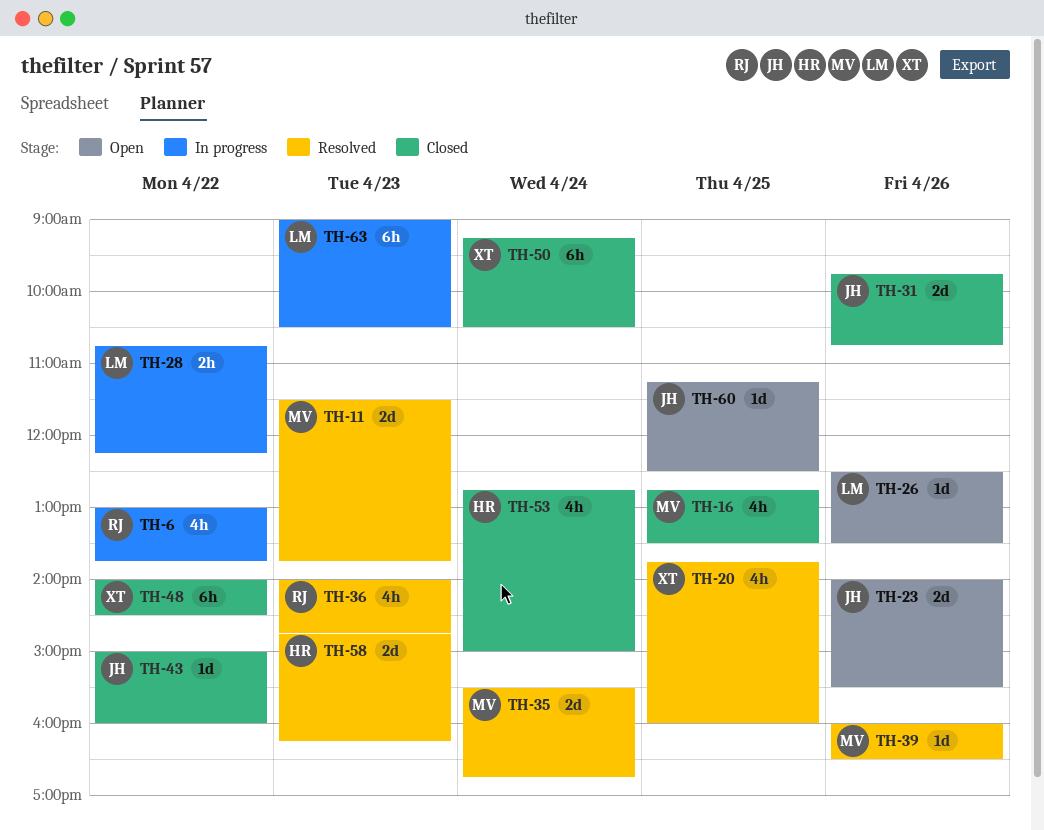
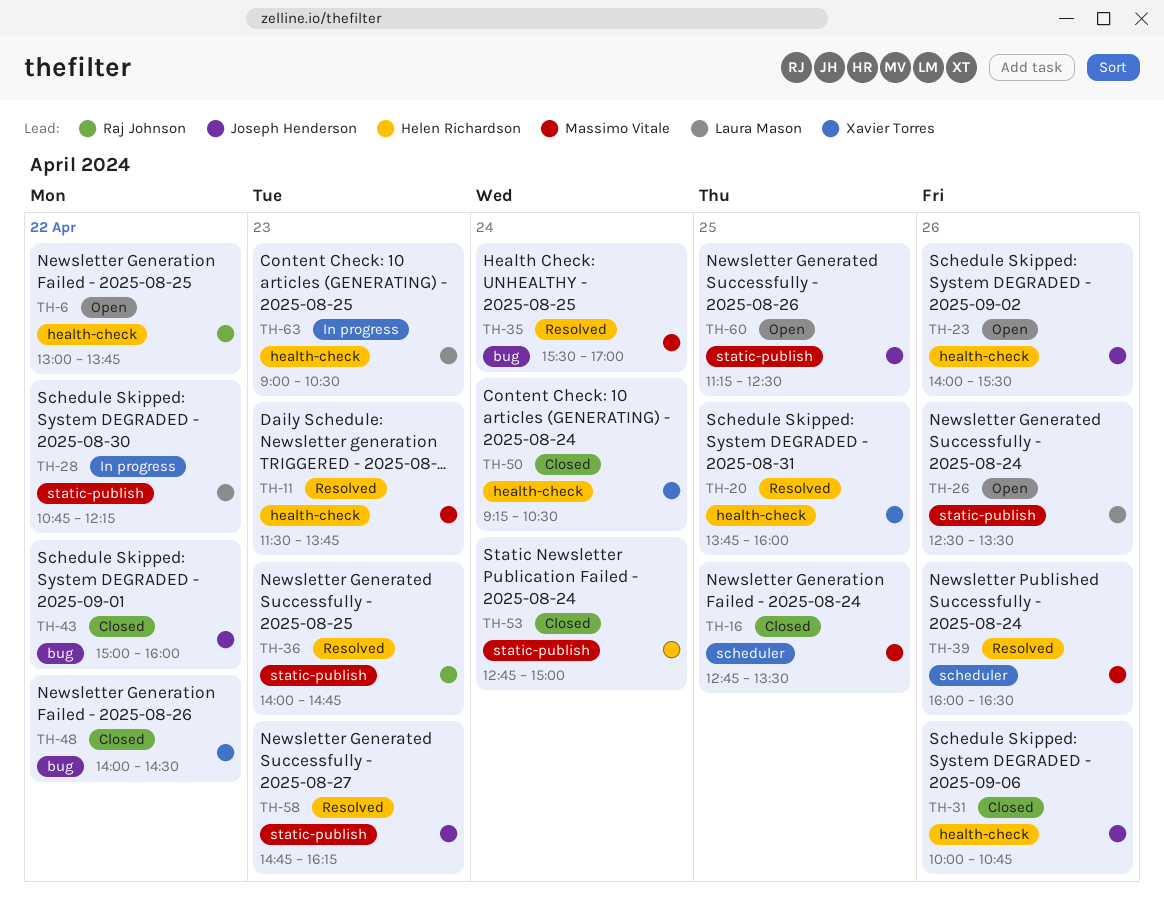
TH-6, status: In progress -> Open
TH-31, begins: 09:45 -> 10:00
TH-35, ends: 16:45 -> 17:00
TH-58, owner: Helen Richardson -> Joseph Henderson

